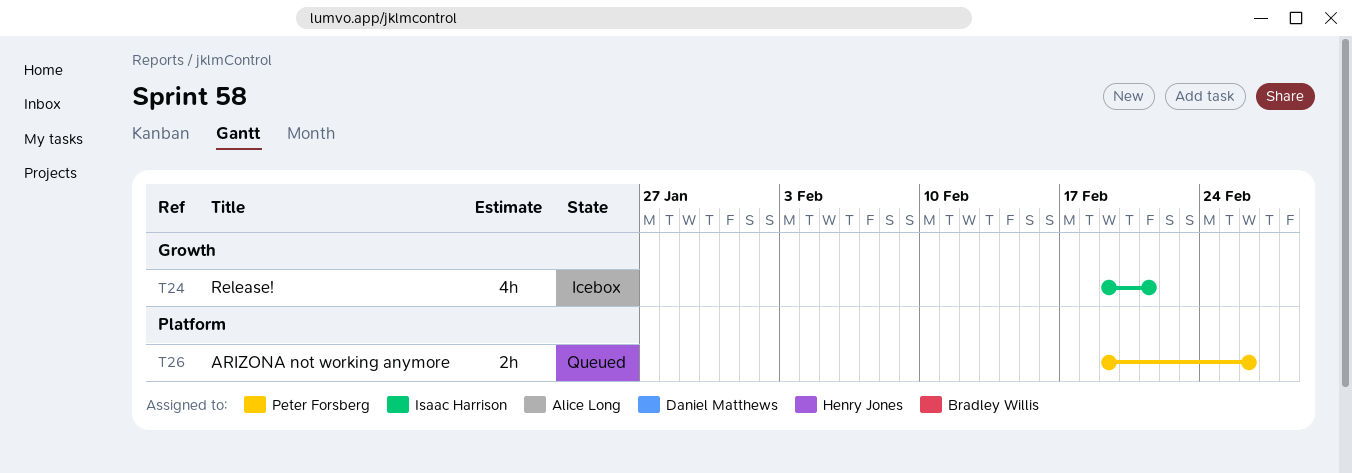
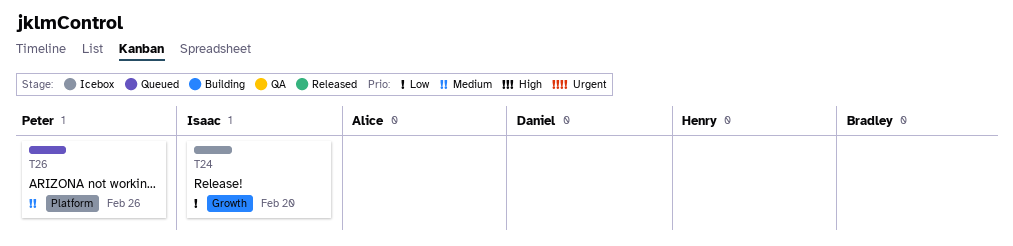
T24, due: Feb 21 -> Feb 20

